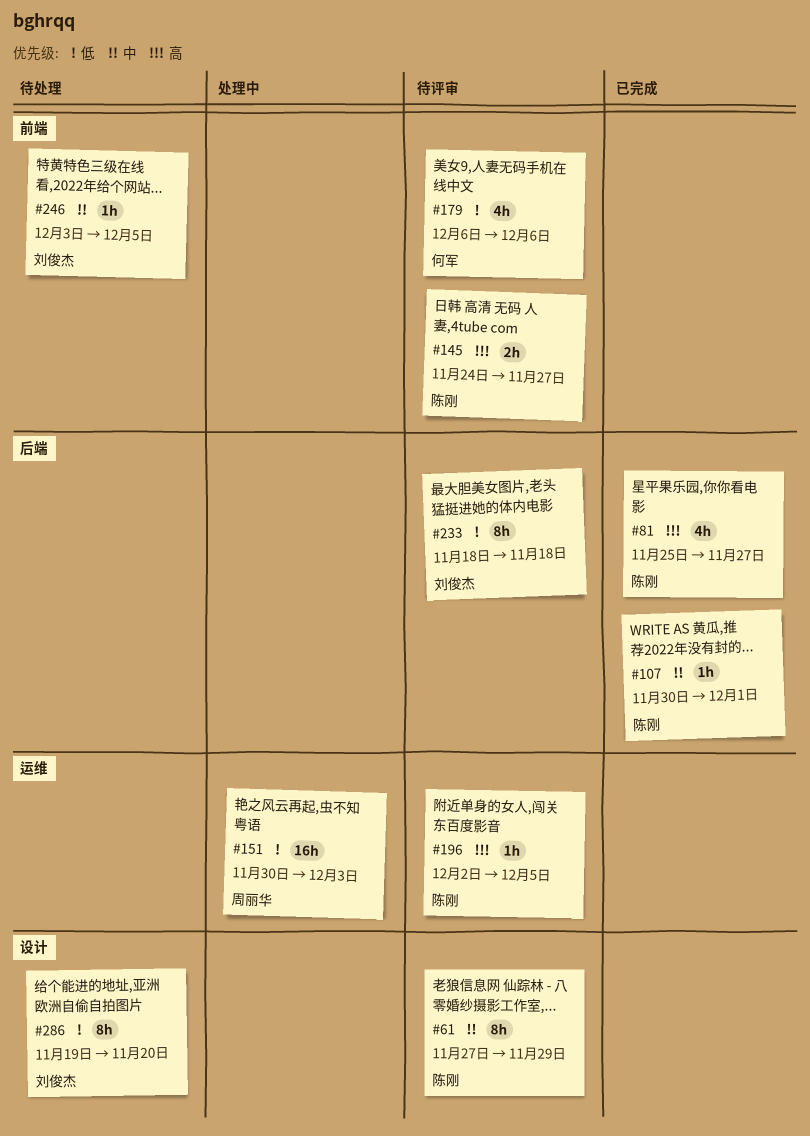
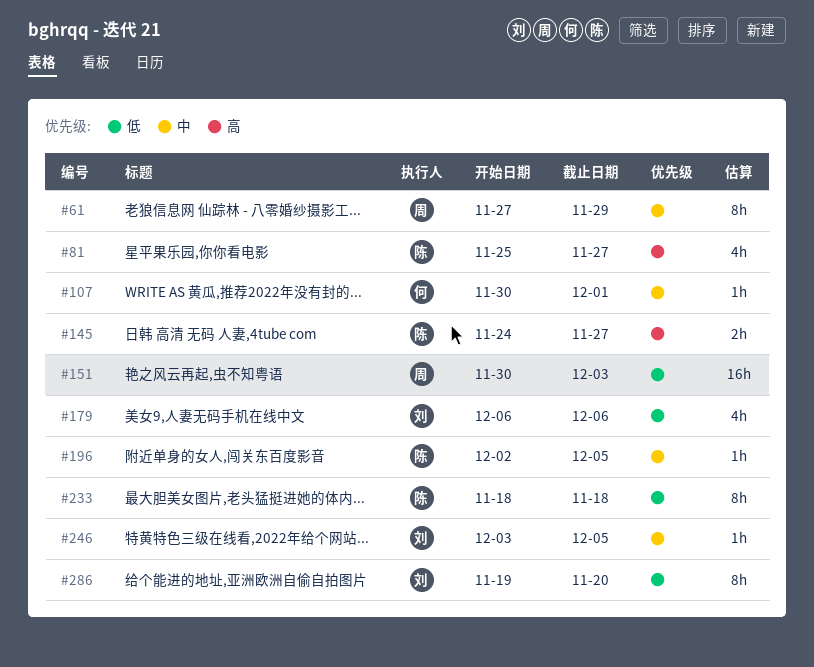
#61, owner: 陈刚 -> 周丽华
#107, owner: 陈刚 -> 何军
#179, owner: 何军 -> 刘俊杰
#196, priority: 高 -> 中
#233, owner: 刘俊杰 -> 陈刚

